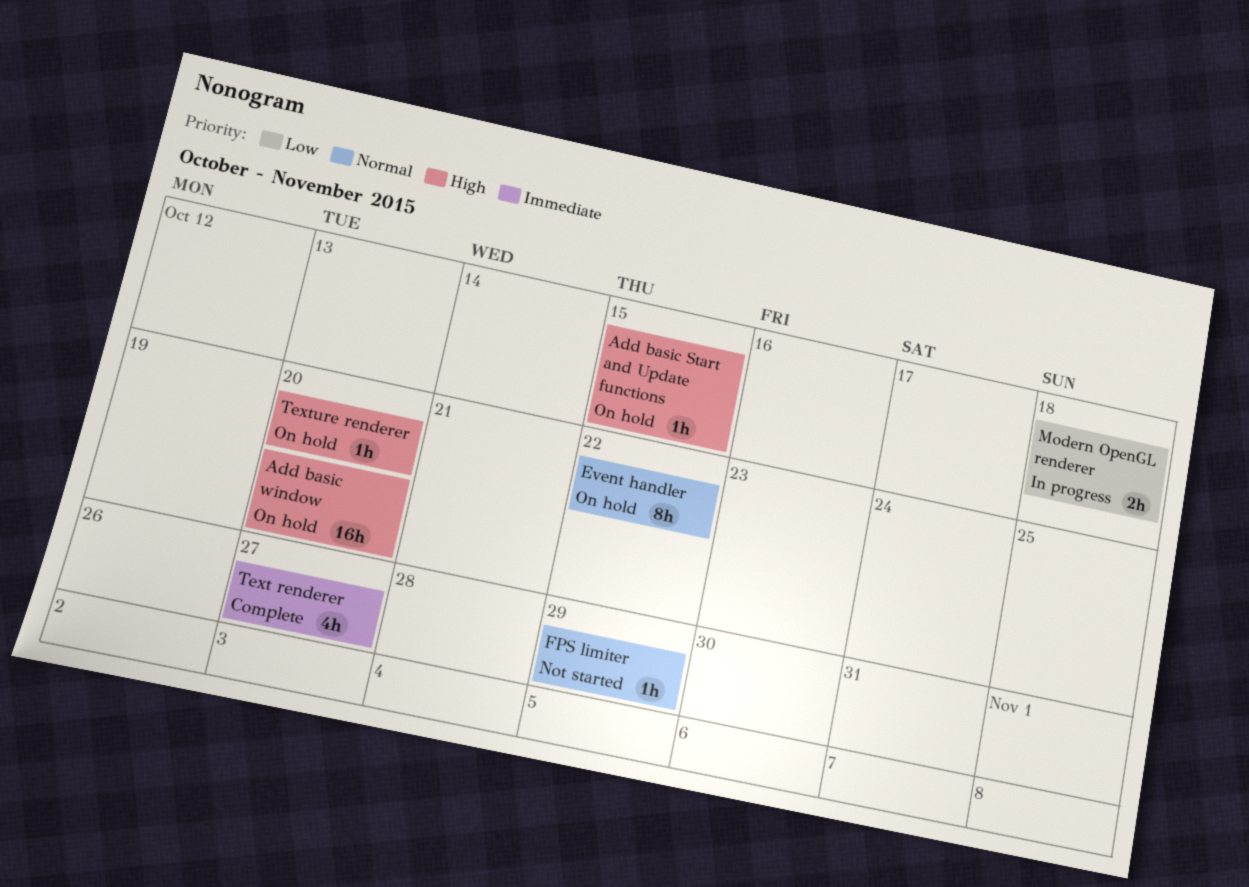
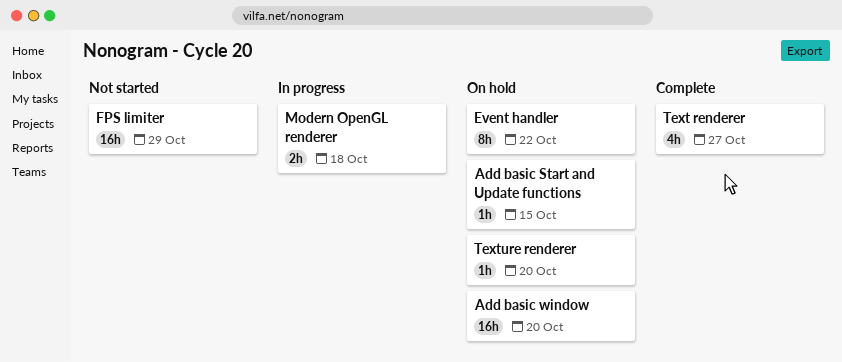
FPS limiter, estimate: 1h -> 16h

